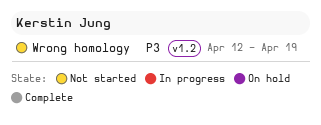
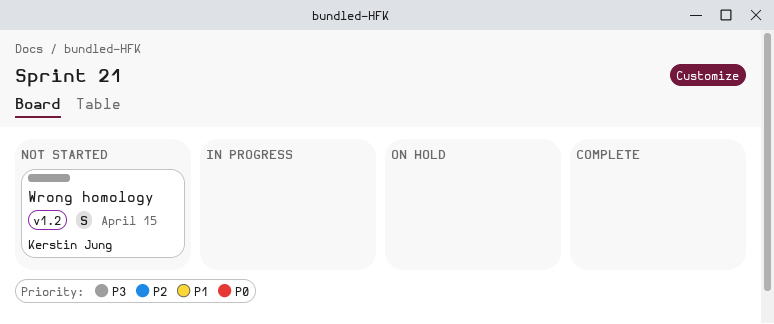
Wrong homology, due: Apr 19 -> Apr 15

